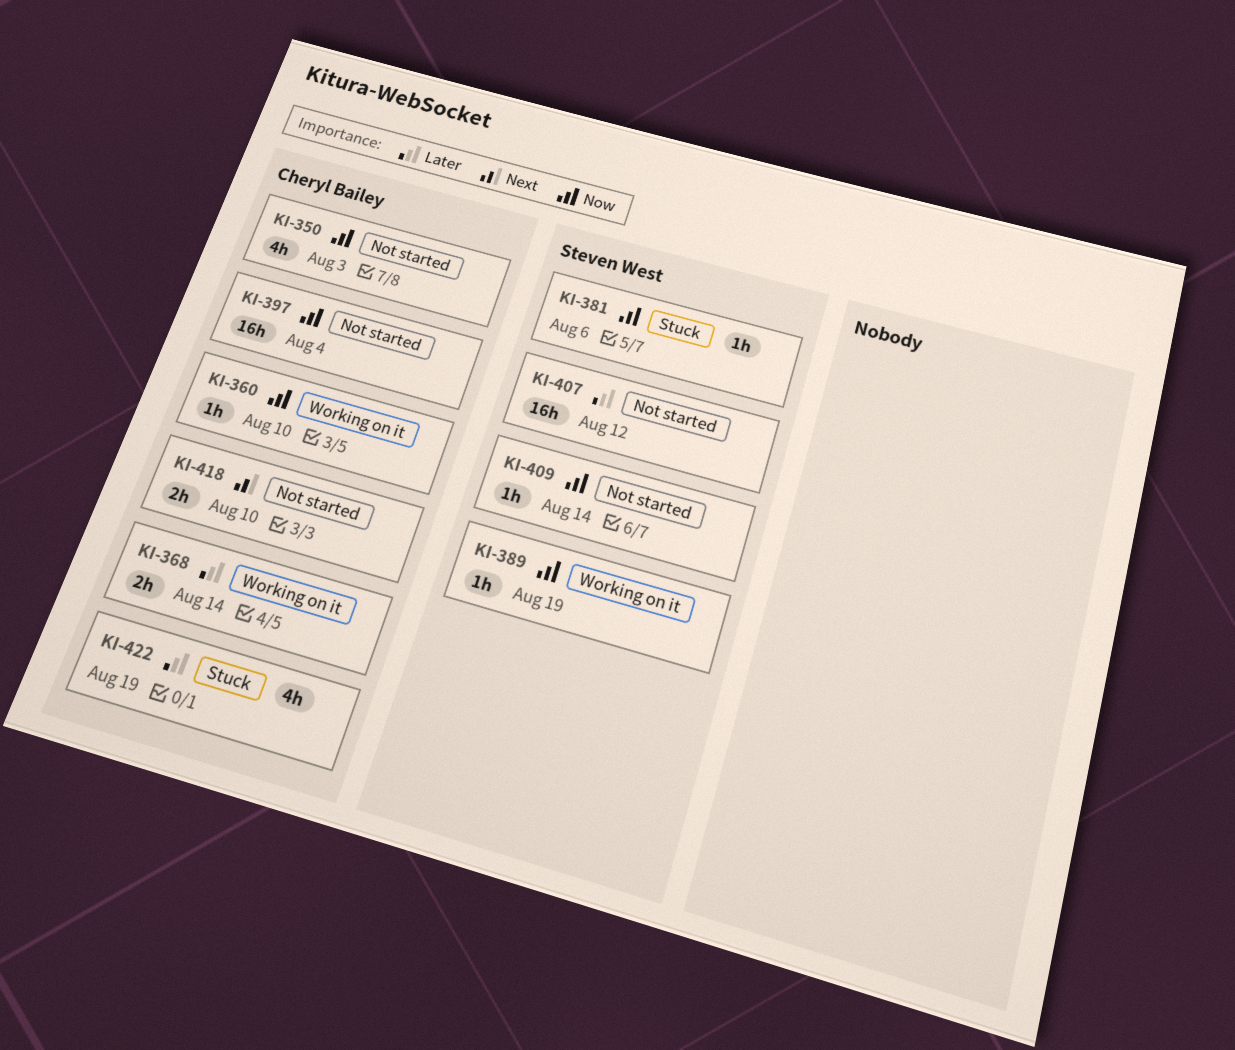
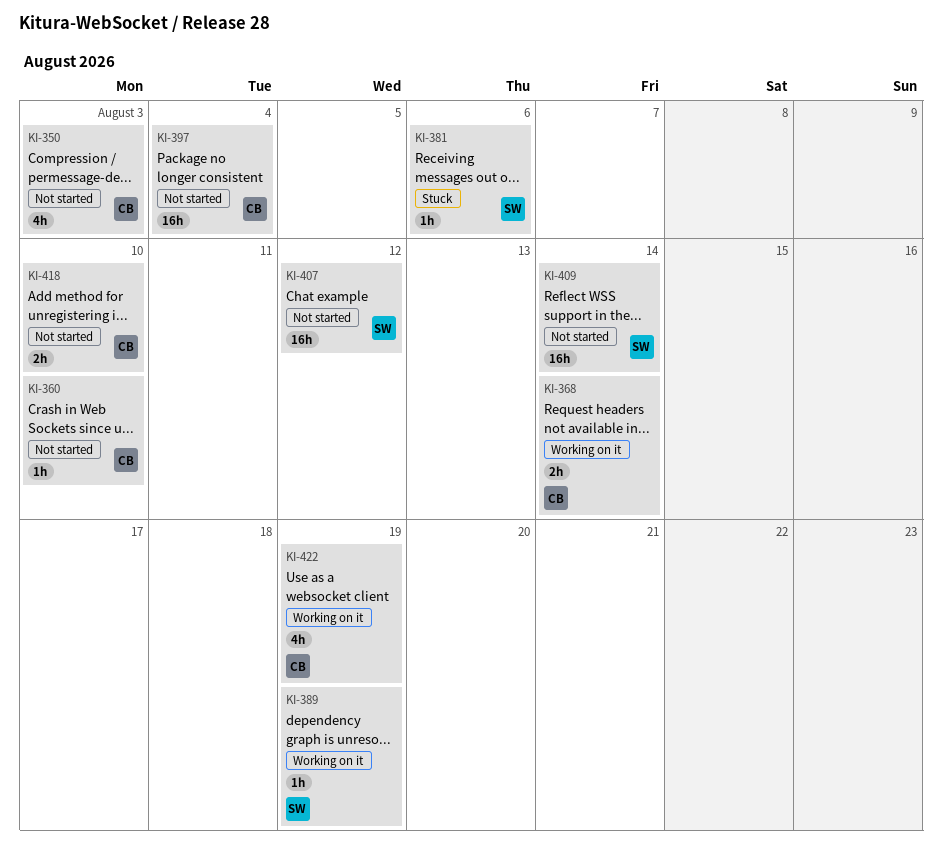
KI-360, status: Working on it -> Not started
KI-409, estimate: 1h -> 16h
KI-422, status: Stuck -> Working on it

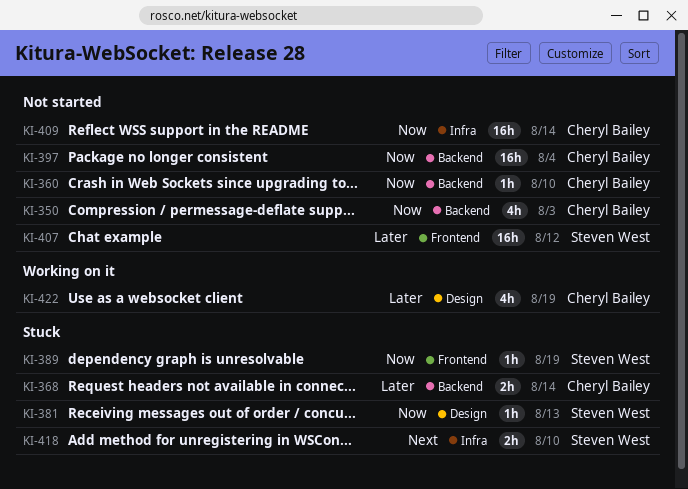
KI-368, status: Working on it -> Stuck
KI-381, due: Aug 6 -> Aug 13
KI-389, status: Working on it -> Stuck
KI-409, owner: Steven West -> Cheryl Bailey
KI-418, status: Not started -> Stuck
KI-418, owner: Cheryl Bailey -> Steven West

